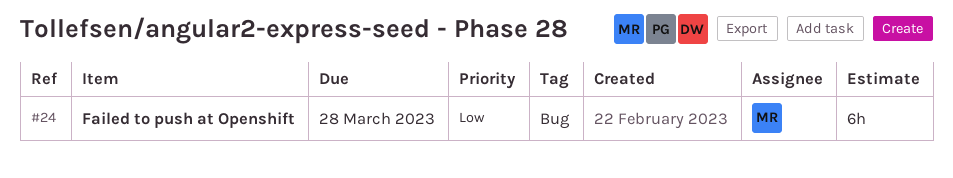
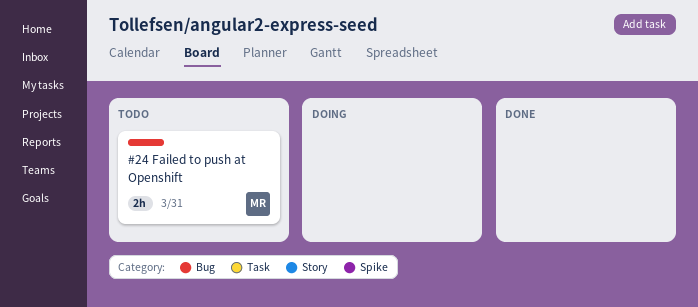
#24, estimate: 6h -> 2h
#24, due: Mar 28 -> Mar 31

